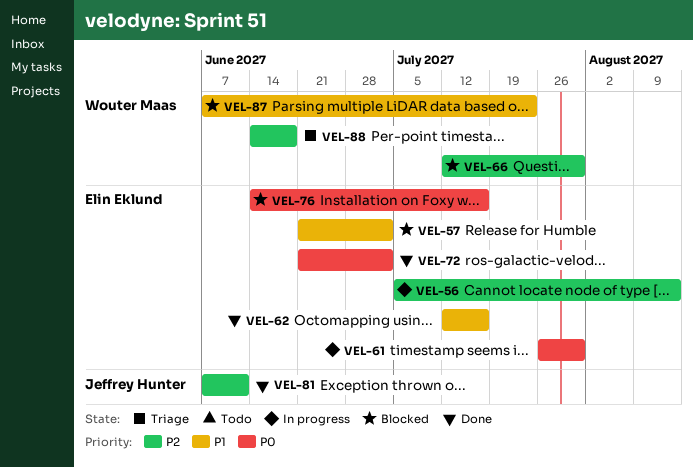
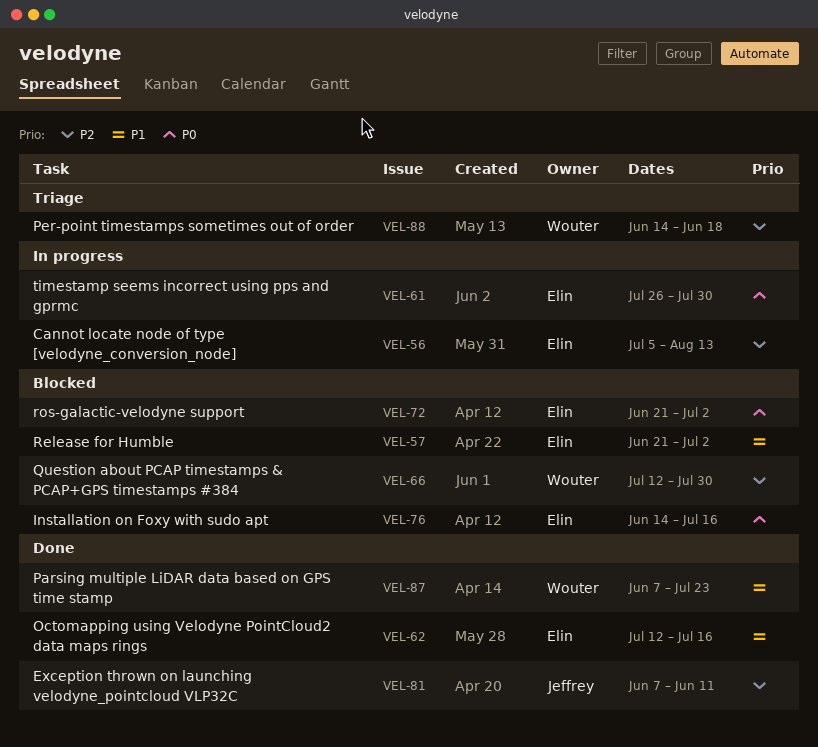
VEL-72, status: Done -> Blocked
VEL-87, status: Blocked -> Done

